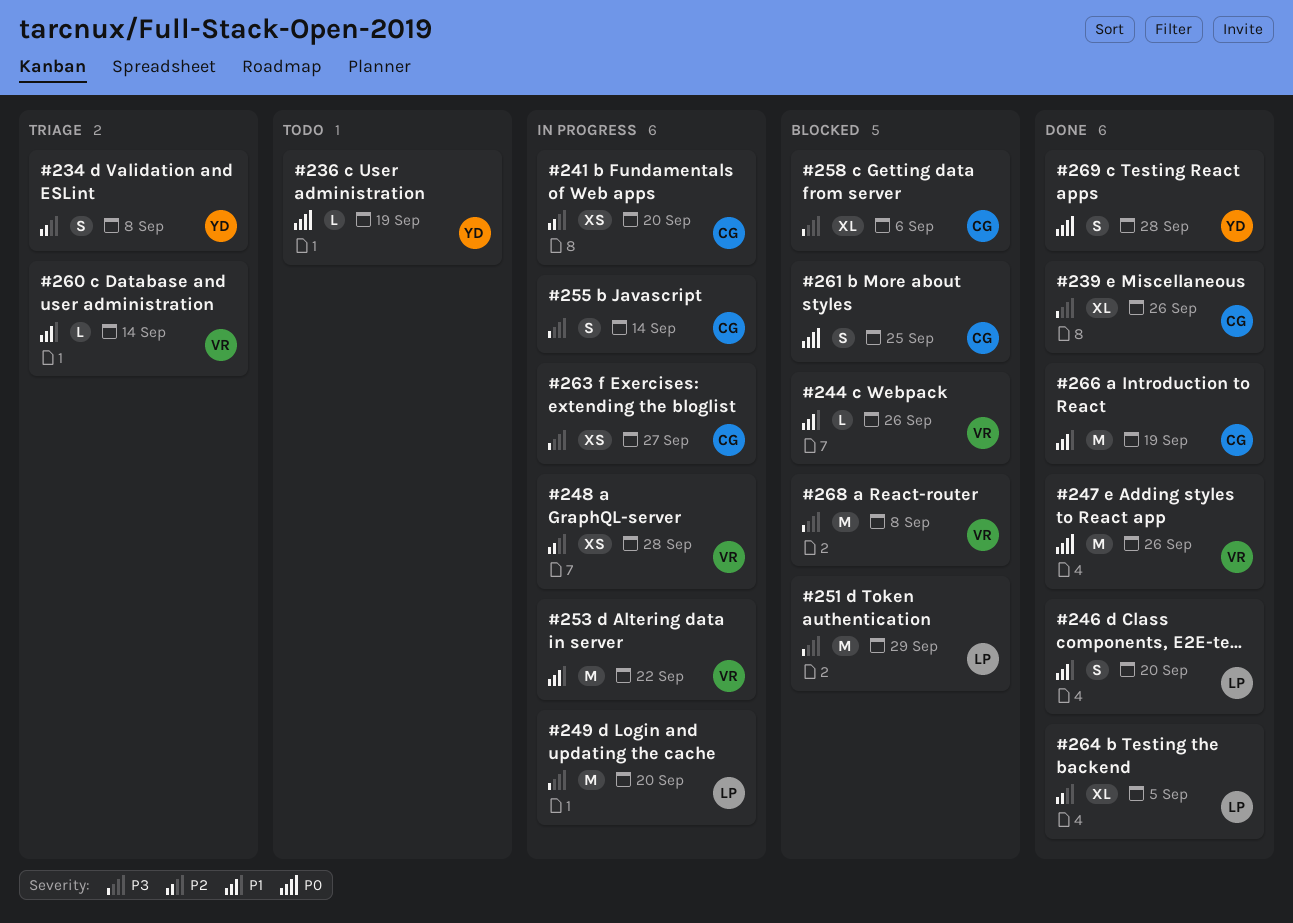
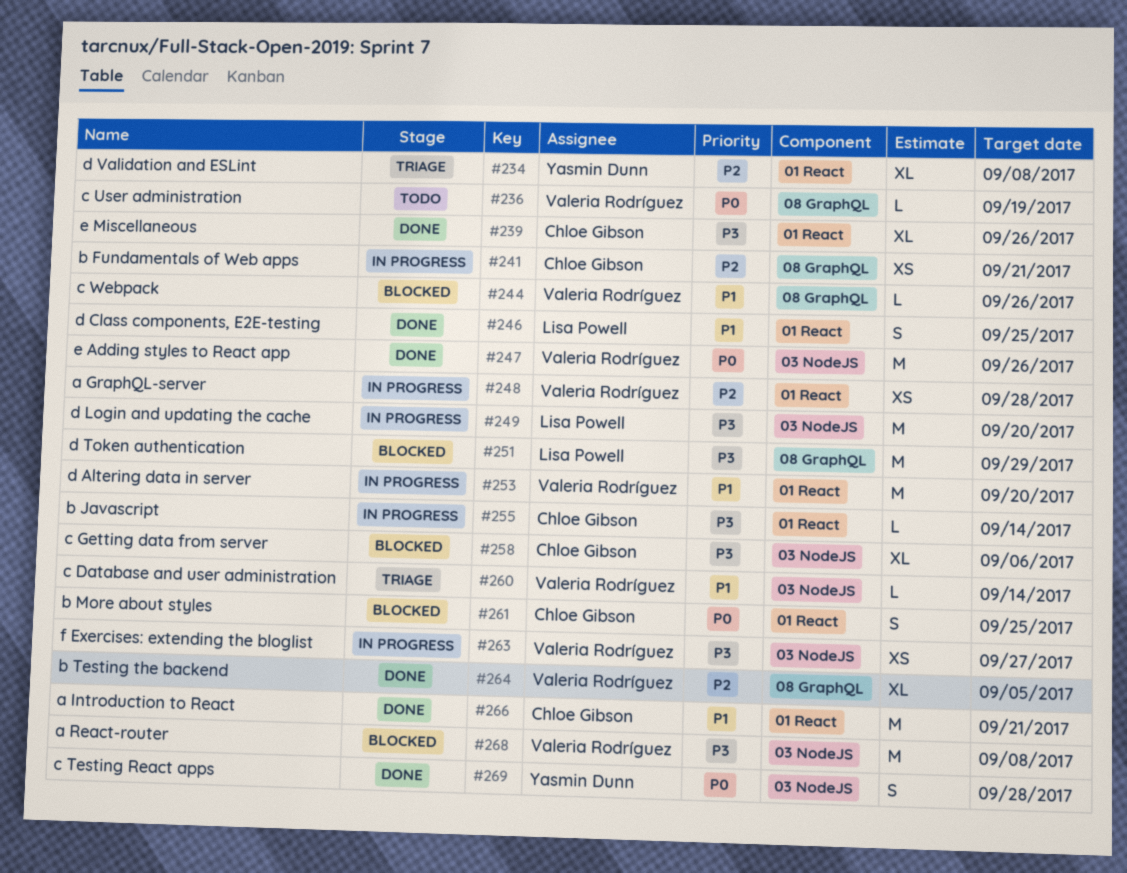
#234, estimate: S -> XL
#236, owner: Yasmin Dunn -> Valeria Rodríguez
#241, due: Sep 20 -> Sep 21
#246, due: Sep 20 -> Sep 25
#253, due: Sep 22 -> Sep 20
#255, estimate: S -> L
#263, owner: Chloe Gibson -> Valeria Rodríguez
#264, owner: Lisa Powell -> Valeria Rodríguez
#266, due: Sep 19 -> Sep 21

